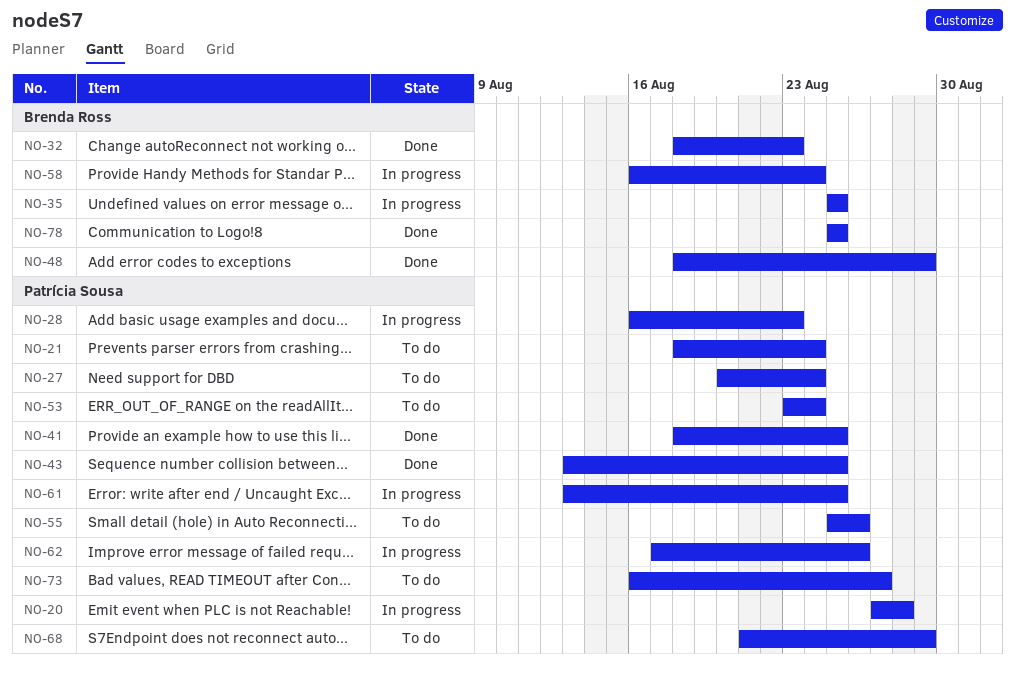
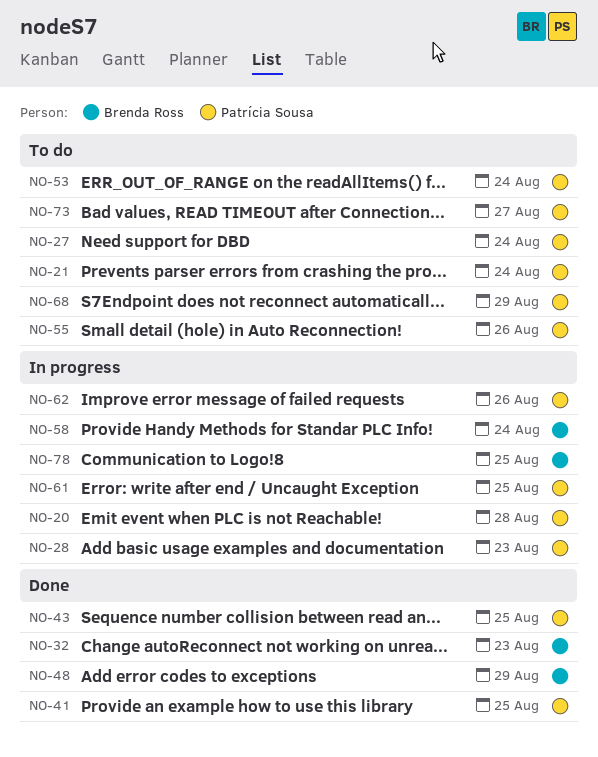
NO-35: present -> none
NO-78, status: Done -> In progress

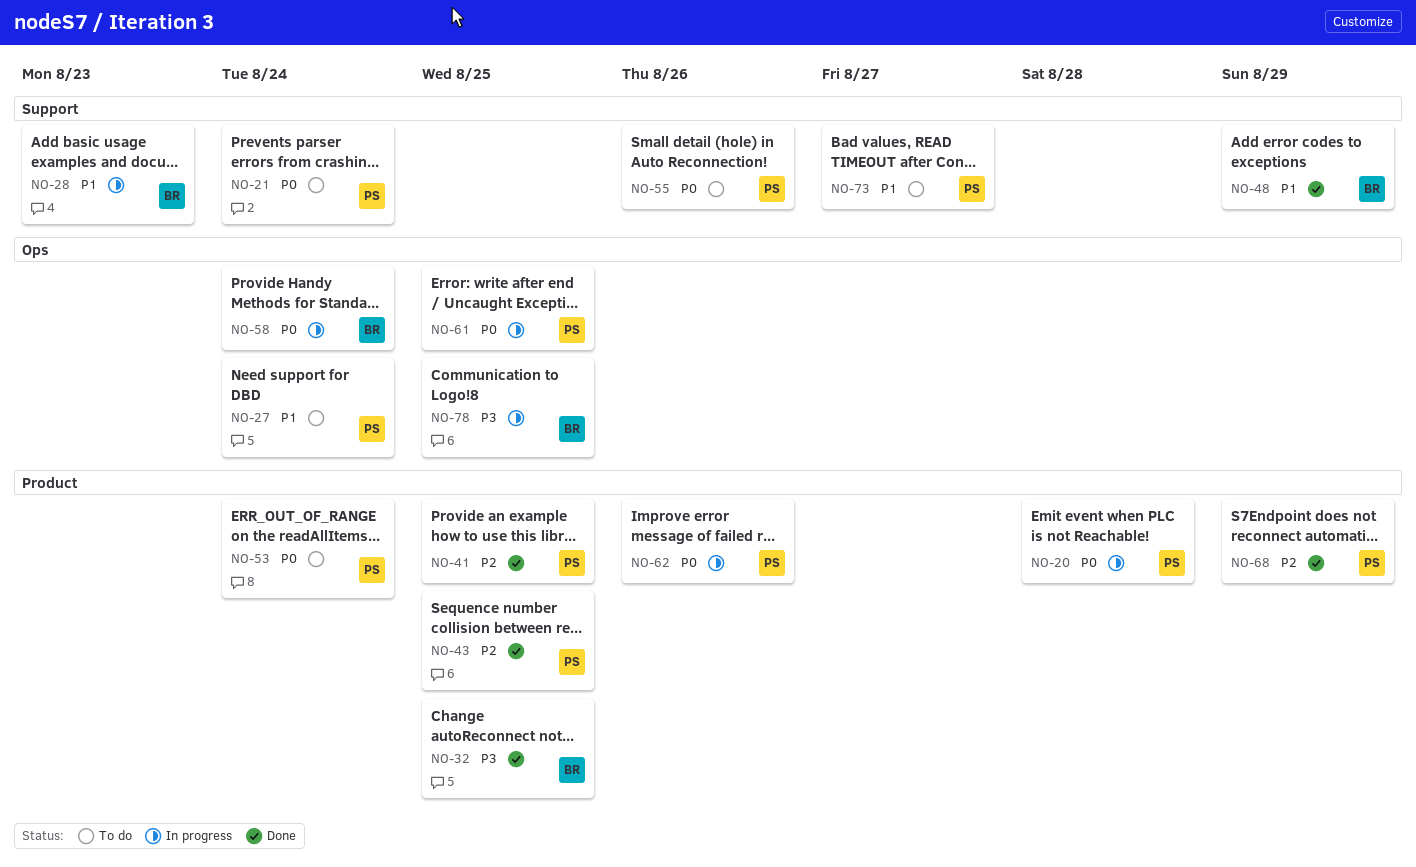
NO-28, owner: Patrícia Sousa -> Brenda Ross
NO-32, due: Aug 23 -> Aug 25
NO-68, status: To do -> Done

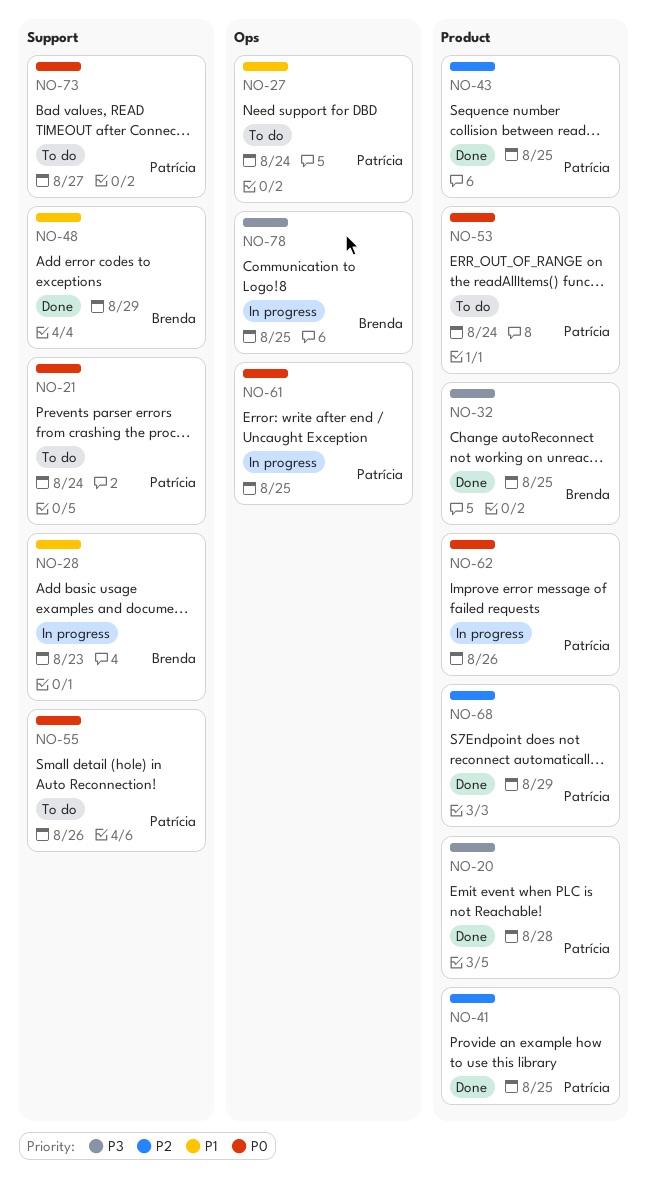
NO-20, status: In progress -> Done
NO-20, priority: P0 -> P3
NO-58: present -> none
NO-73, priority: P1 -> P0

